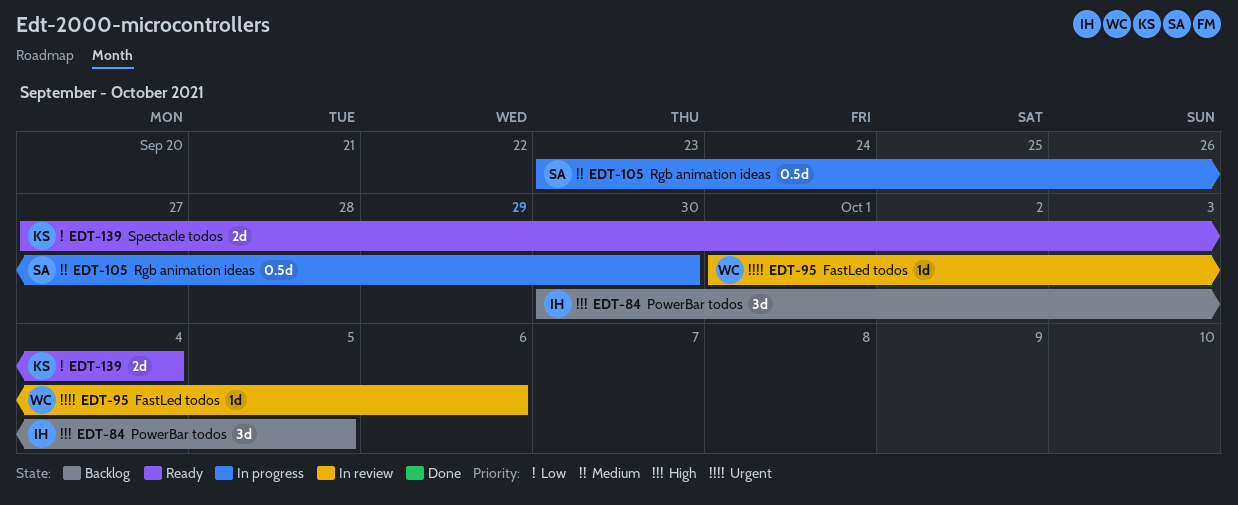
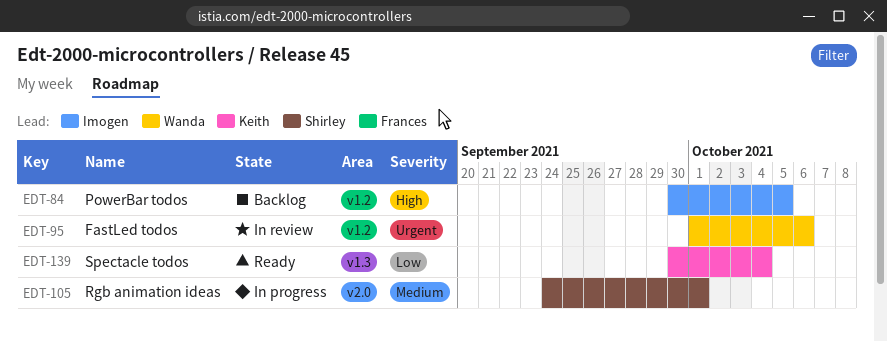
EDT-105, start: Sep 23 -> Sep 24
EDT-105, due: Sep 30 -> Oct 1
EDT-139, start: Sep 27 -> Sep 30

